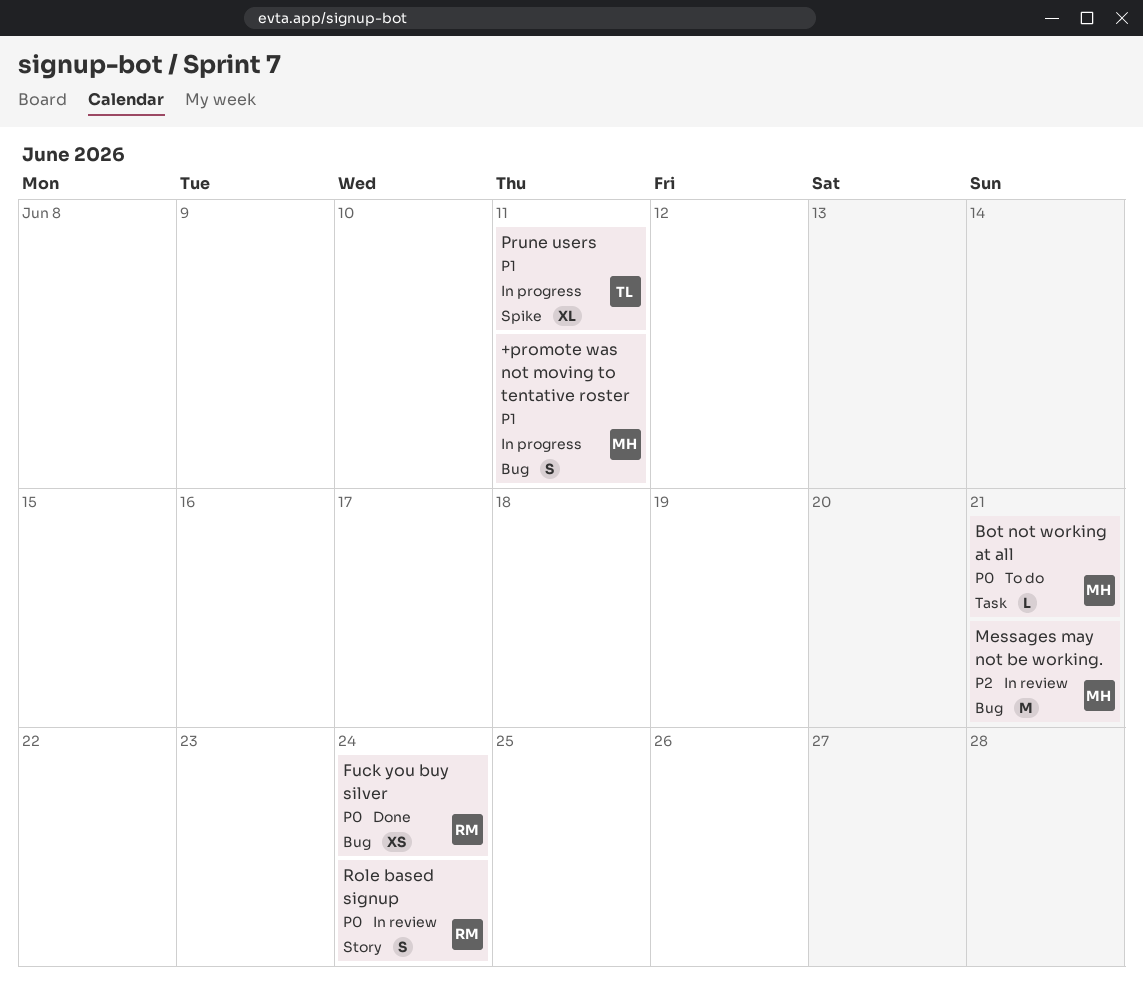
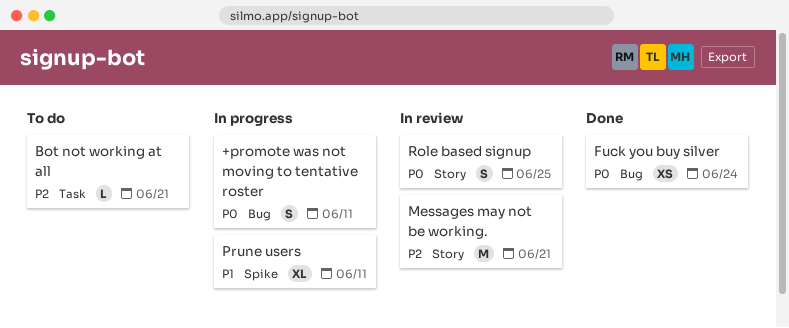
+promote was not moving to tentative roster, priority: P1 -> P0
Bot not working at all, priority: P0 -> P2
Messages may not be working., label: Bug -> Story
Role based signup, due: Jun 24 -> Jun 25

